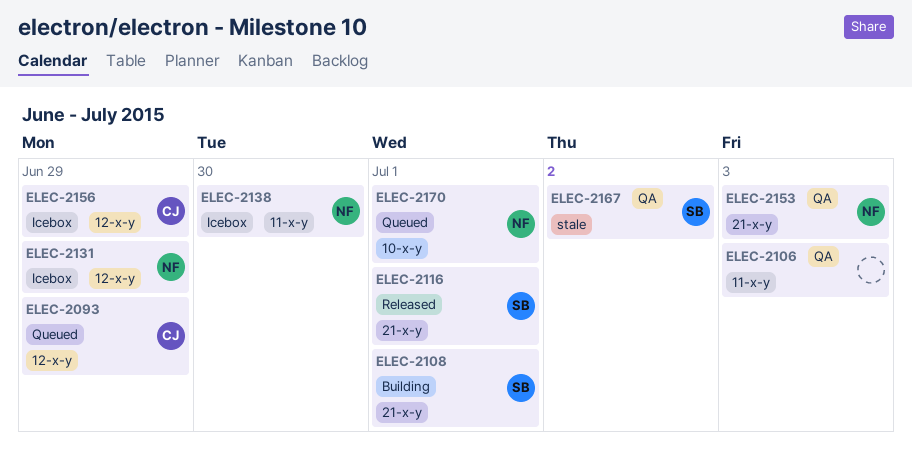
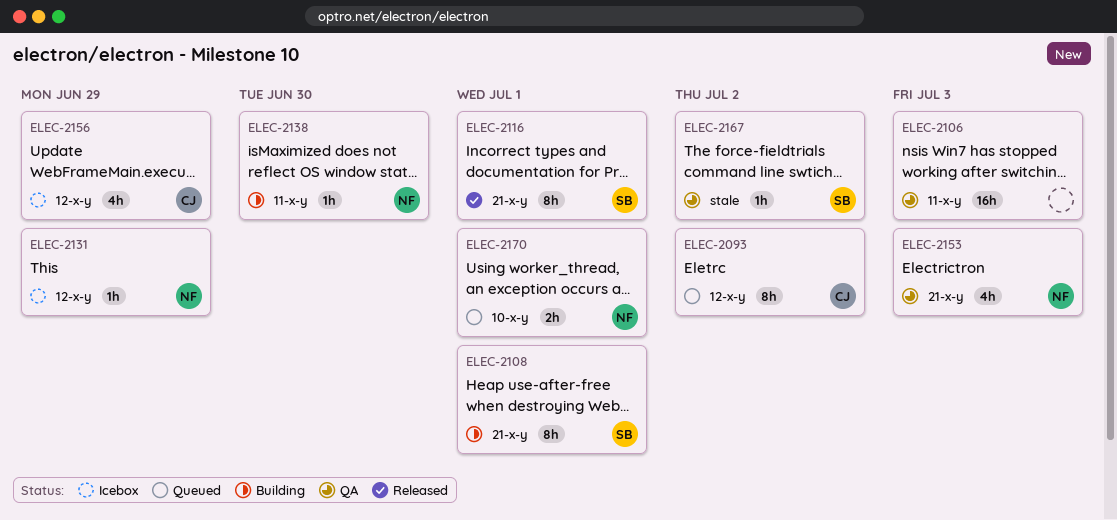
ELEC-2093, due: Jun 29 -> Jul 2
ELEC-2138, status: Icebox -> Building

